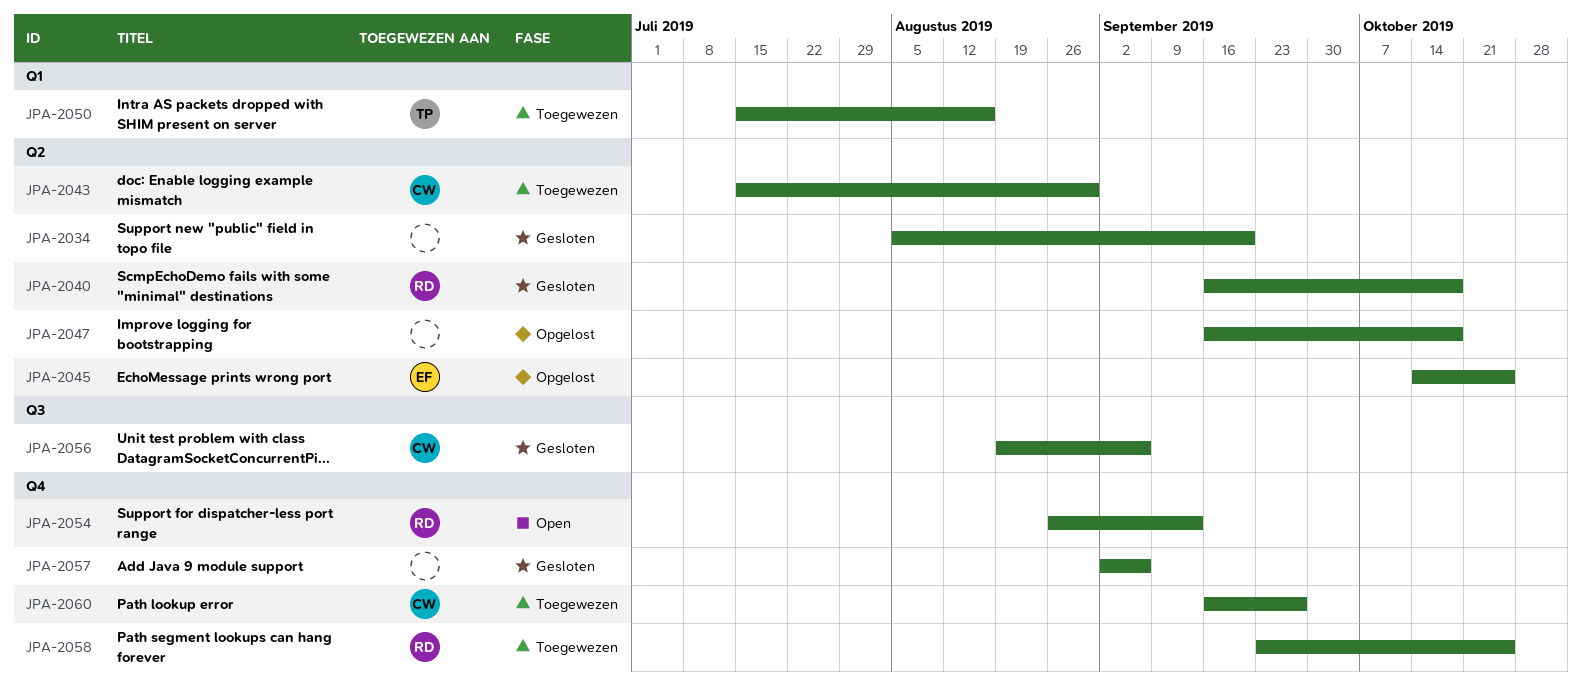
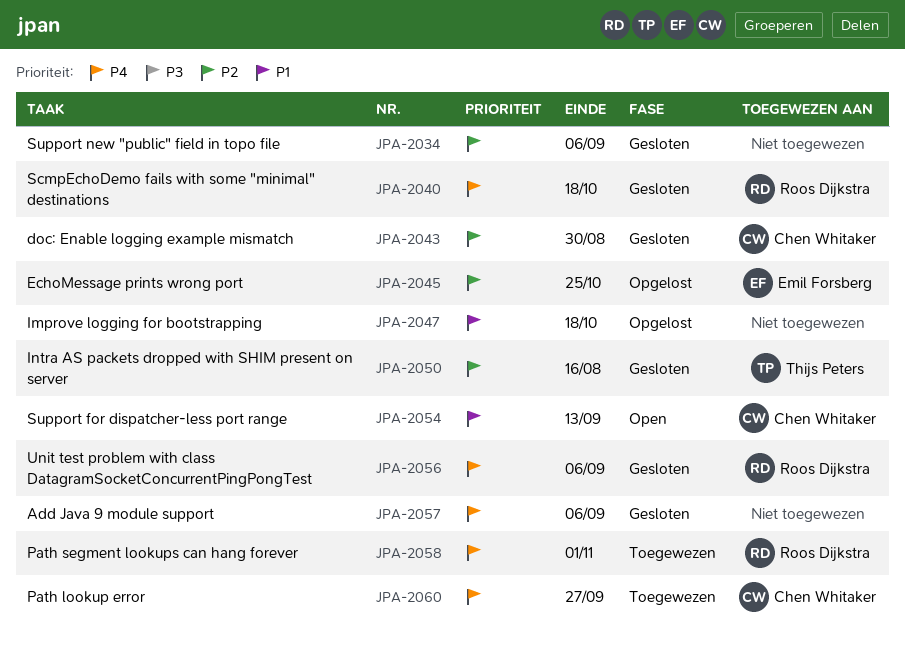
JPA-2034, due: Sep 20 -> Sep 6
JPA-2043, status: Toegewezen -> Gesloten
JPA-2050, status: Toegewezen -> Gesloten
JPA-2054, owner: Roos Dijkstra -> Chen Whitaker
JPA-2056, owner: Chen Whitaker -> Roos Dijkstra
JPA-2058, due: Oct 25 -> Nov 1

